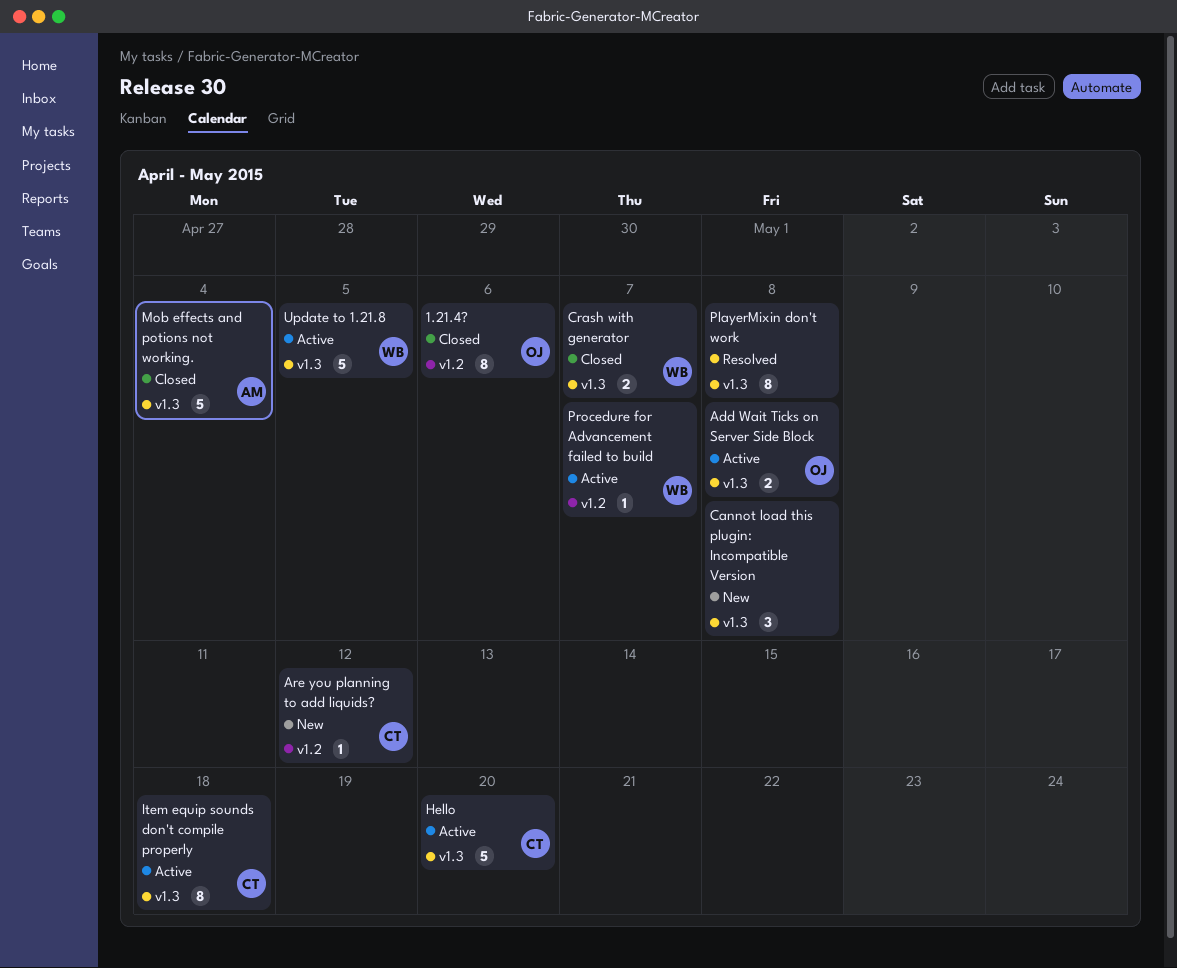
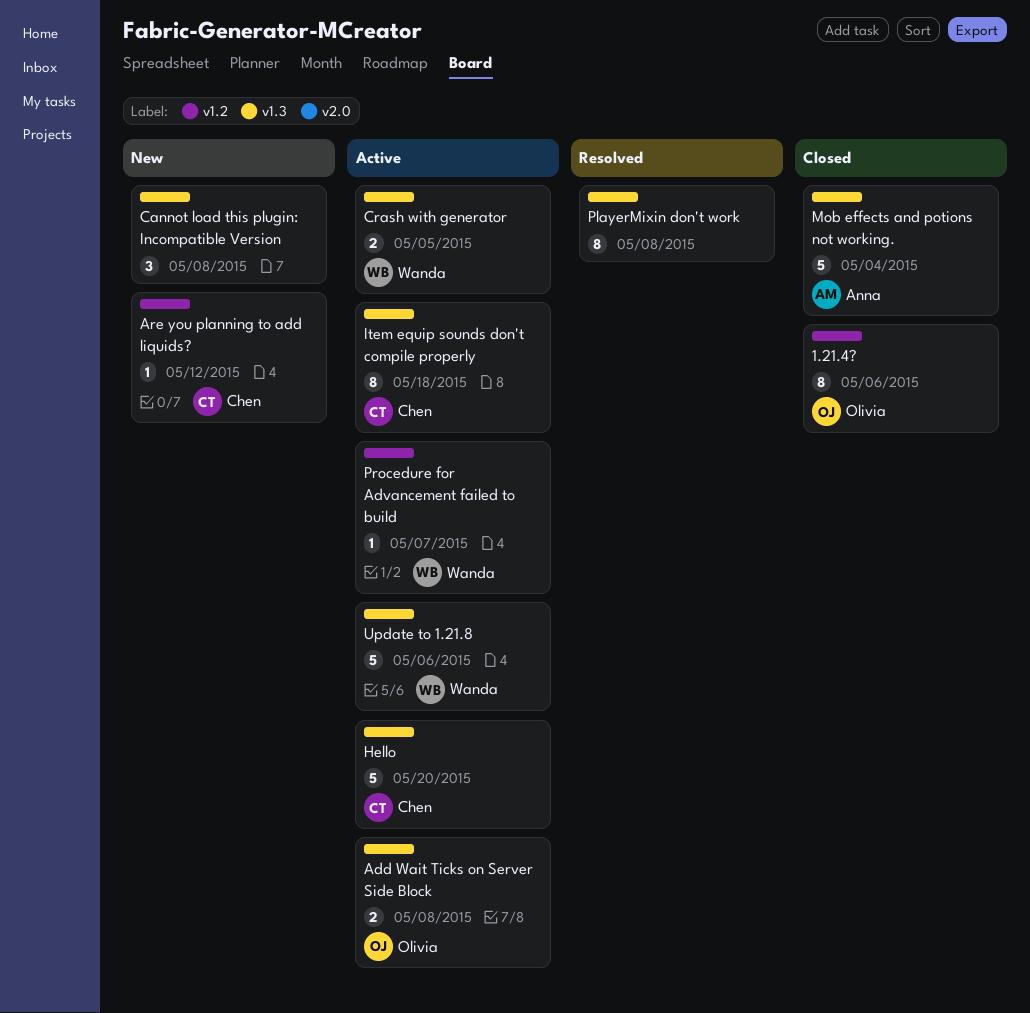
Crash with generator, status: Closed -> Active
Crash with generator, due: May 7 -> May 5
Update to 1.21.8, due: May 5 -> May 6

